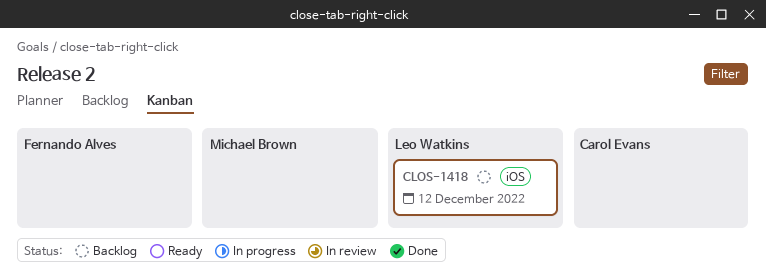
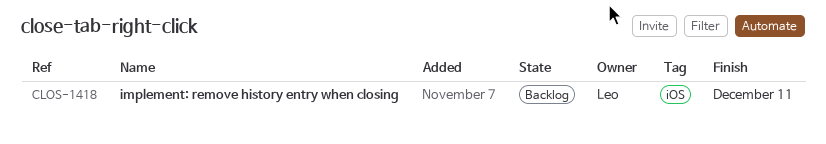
CLOS-1418, due: Dec 12 -> Dec 11

